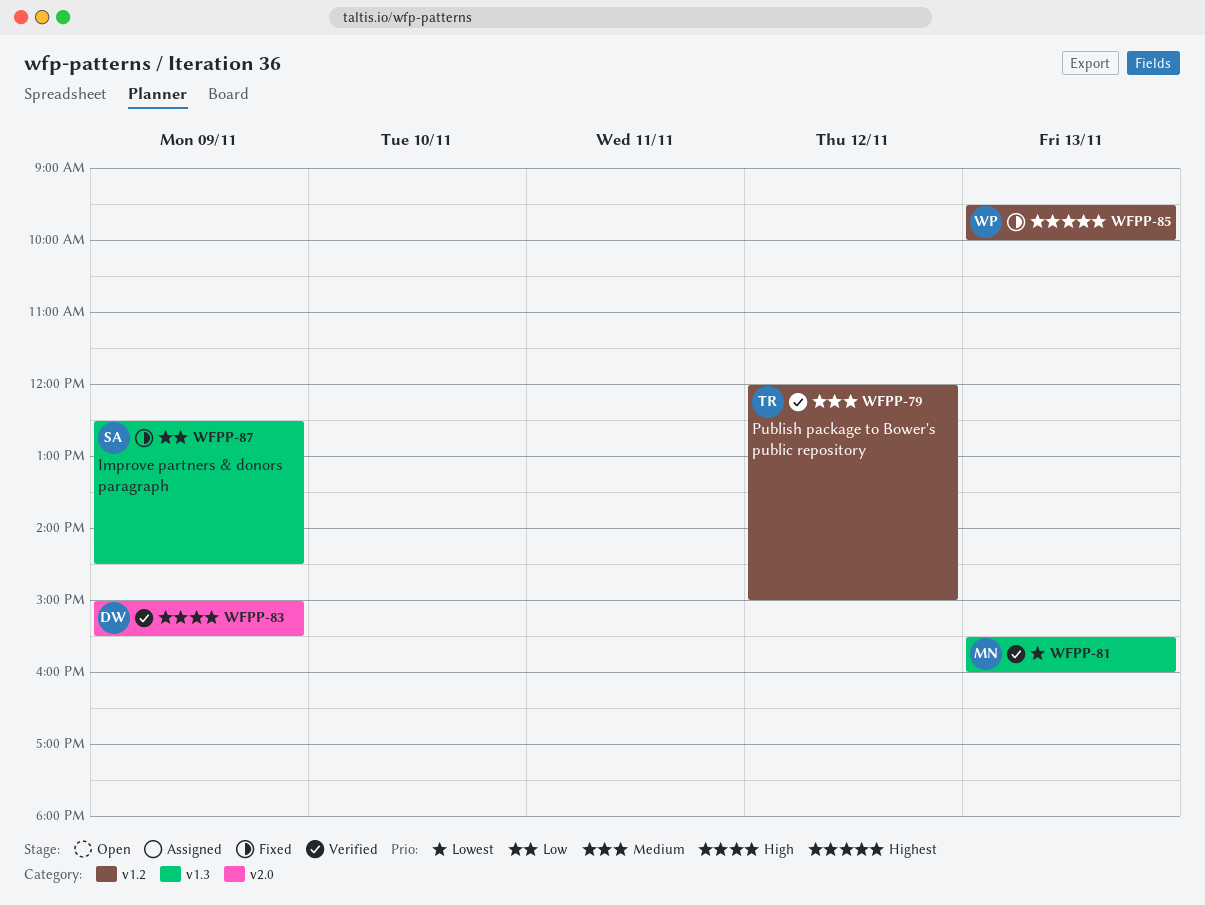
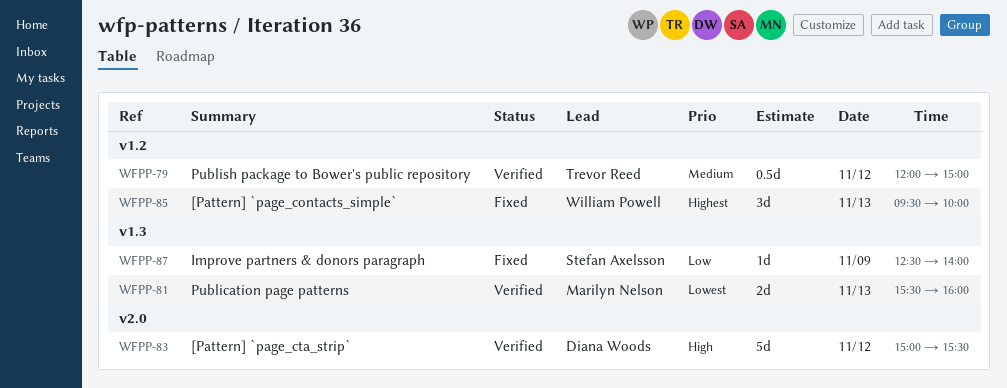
WFPP-83, day: Nov 9 -> Nov 12
WFPP-87, ends: 14:30 -> 14:00

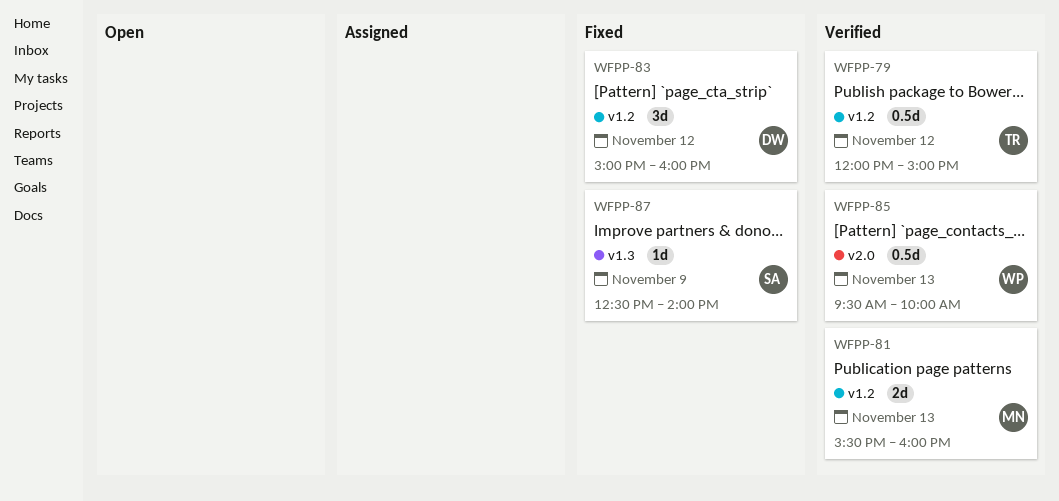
WFPP-81, label: v1.3 -> v1.2
WFPP-83, status: Verified -> Fixed
WFPP-83, label: v2.0 -> v1.2
WFPP-83, estimate: 5d -> 3d
WFPP-83, ends: 15:30 -> 16:00
WFPP-85, status: Fixed -> Verified
WFPP-85, label: v1.2 -> v2.0
WFPP-85, estimate: 3d -> 0.5d

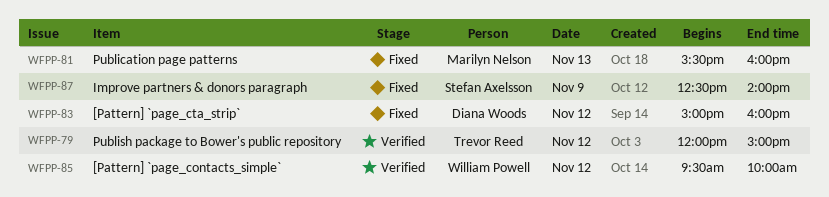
WFPP-81, status: Verified -> Fixed
WFPP-85, day: Nov 13 -> Nov 12

